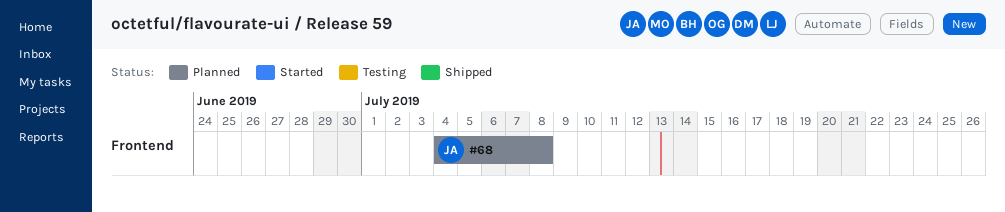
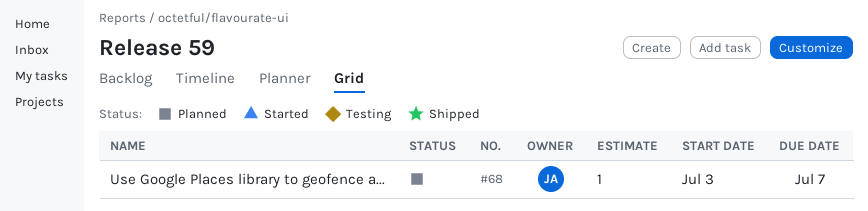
#68, start: Jul 4 -> Jul 3
#68, due: Jul 8 -> Jul 7

